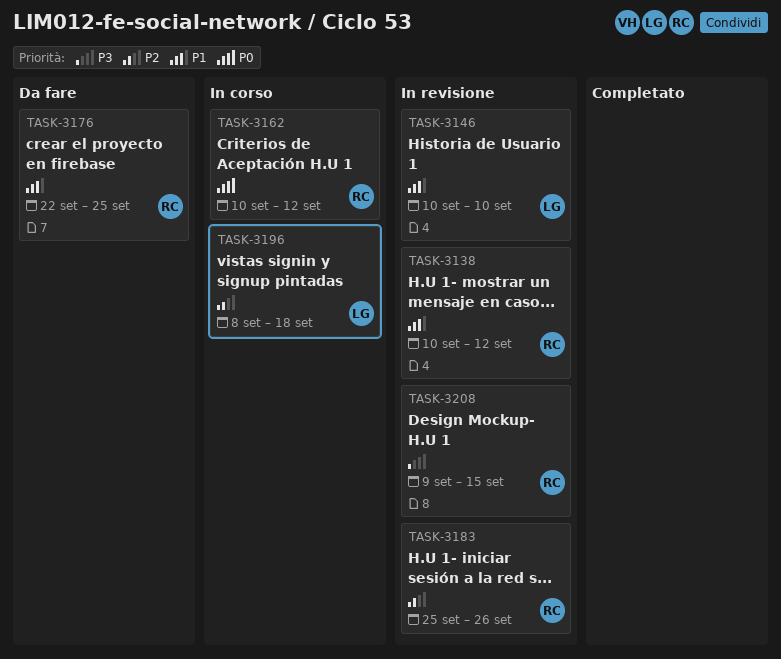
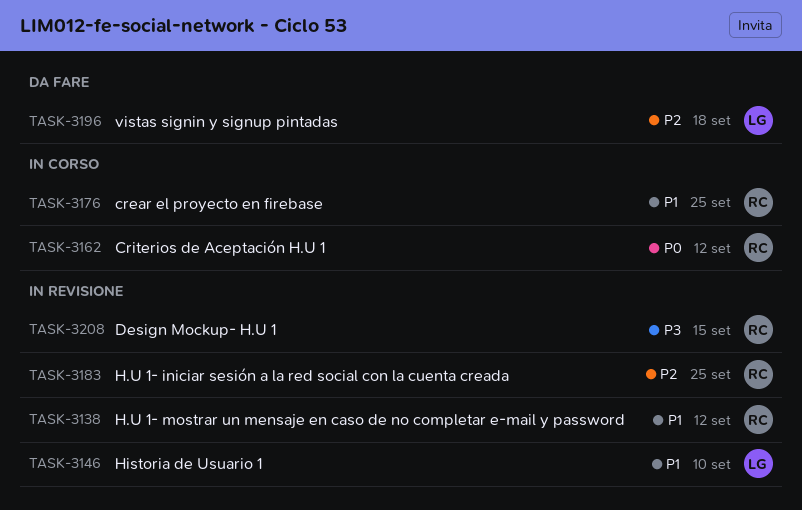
TASK-3176, status: Da fare -> In corso
TASK-3183, due: Sep 26 -> Sep 25
TASK-3196, status: In corso -> Da fare

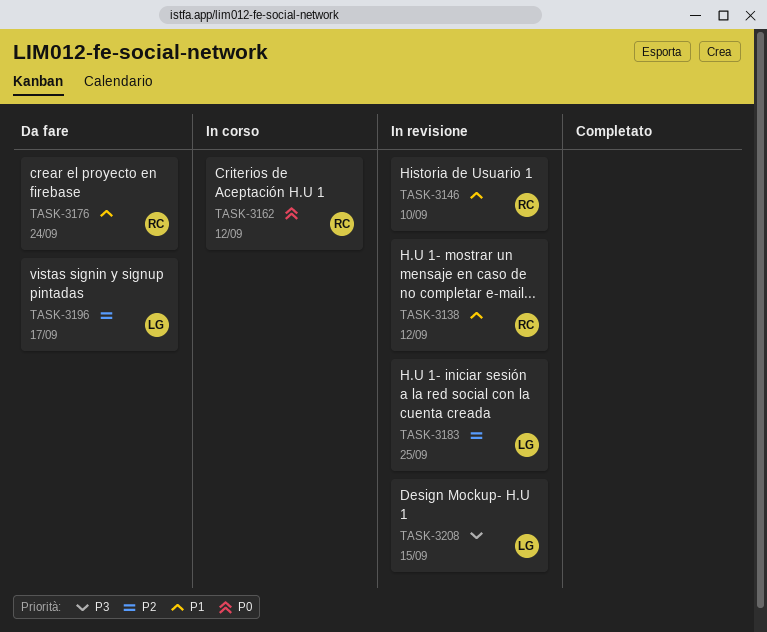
TASK-3146, owner: LG -> RC
TASK-3176, status: In corso -> Da fare
TASK-3176, due: Sep 25 -> Sep 24
TASK-3183, owner: RC -> LG
TASK-3196, due: Sep 18 -> Sep 17
TASK-3208, owner: RC -> LG

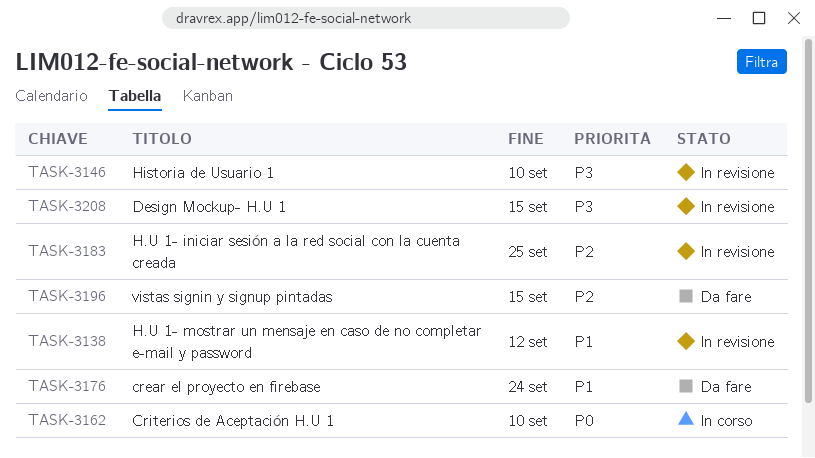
TASK-3146, priority: P1 -> P3
TASK-3162, due: Sep 12 -> Sep 10
TASK-3196, due: Sep 17 -> Sep 15

